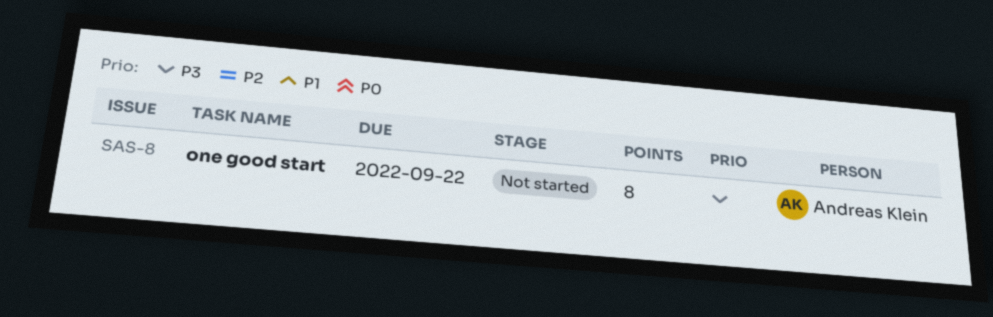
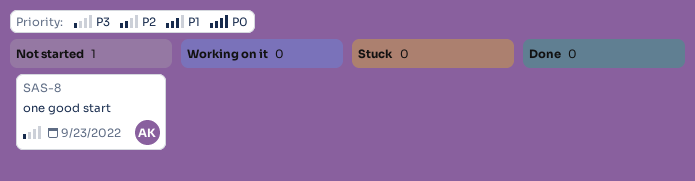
SAS-8, due: Sep 22 -> Sep 23

